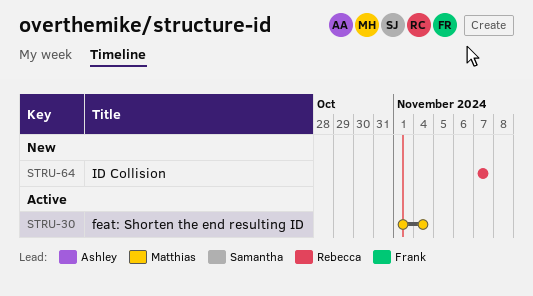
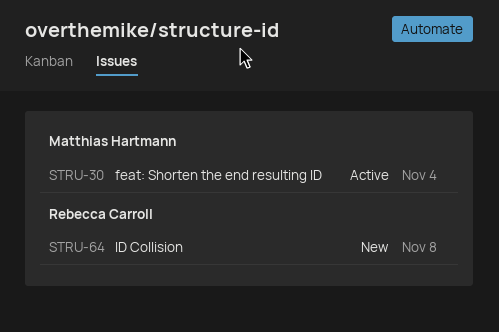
STRU-64, due: Nov 7 -> Nov 8

